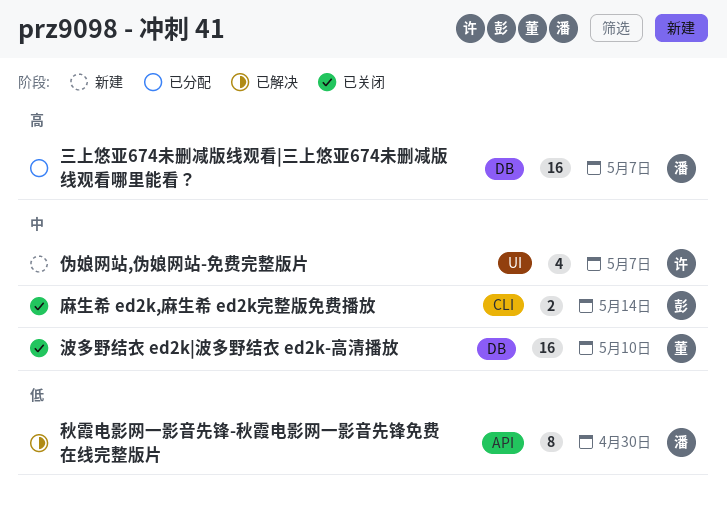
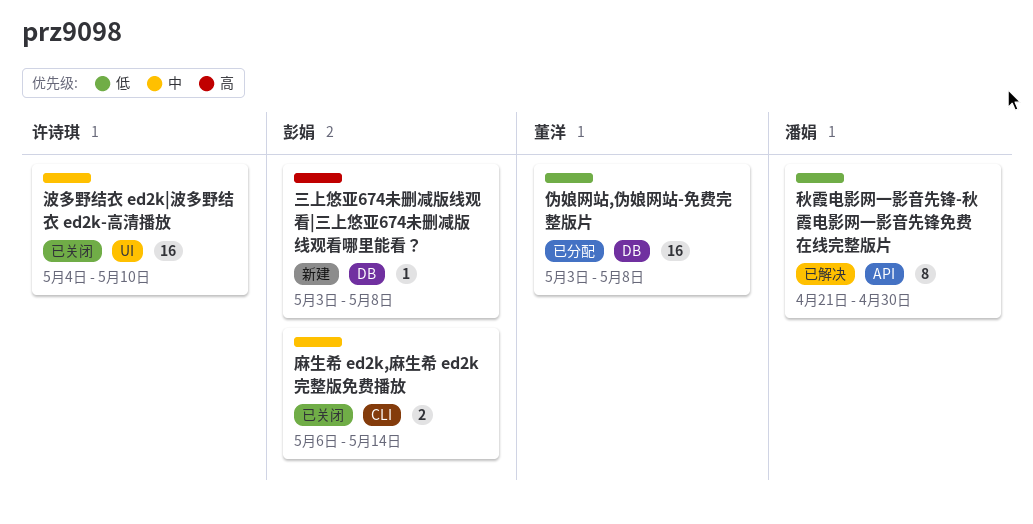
三上悠亚674未删减版线观看|三上悠亚674未删减版线观看哪里能看？, status: 已分配 -> 新建
三上悠亚674未删减版线观看|三上悠亚674未删减版线观看哪里能看？, owner: 潘娟 -> 彭娟
三上悠亚674未删减版线观看|三上悠亚674未删减版线观看哪里能看？, estimate: 16 -> 1
三上悠亚674未删减版线观看|三上悠亚674未删减版线观看哪里能看？, due: May 7 -> May 8
伪娘网站,伪娘网站-免费完整版片, status: 新建 -> 已分配
伪娘网站,伪娘网站-免费完整版片, owner: 许诗琪 -> 董洋
伪娘网站,伪娘网站-免费完整版片, priority: 中 -> 低
伪娘网站,伪娘网站-免费完整版片, label: UI -> DB
伪娘网站,伪娘网站-免费完整版片, estimate: 4 -> 16
伪娘网站,伪娘网站-免费完整版片, due: May 7 -> May 8
波多野结衣 ed2k|波多野结衣 ed2k-高清播放, owner: 董洋 -> 许诗琪
波多野结衣 ed2k|波多野结衣 ed2k-高清播放, label: DB -> UI

